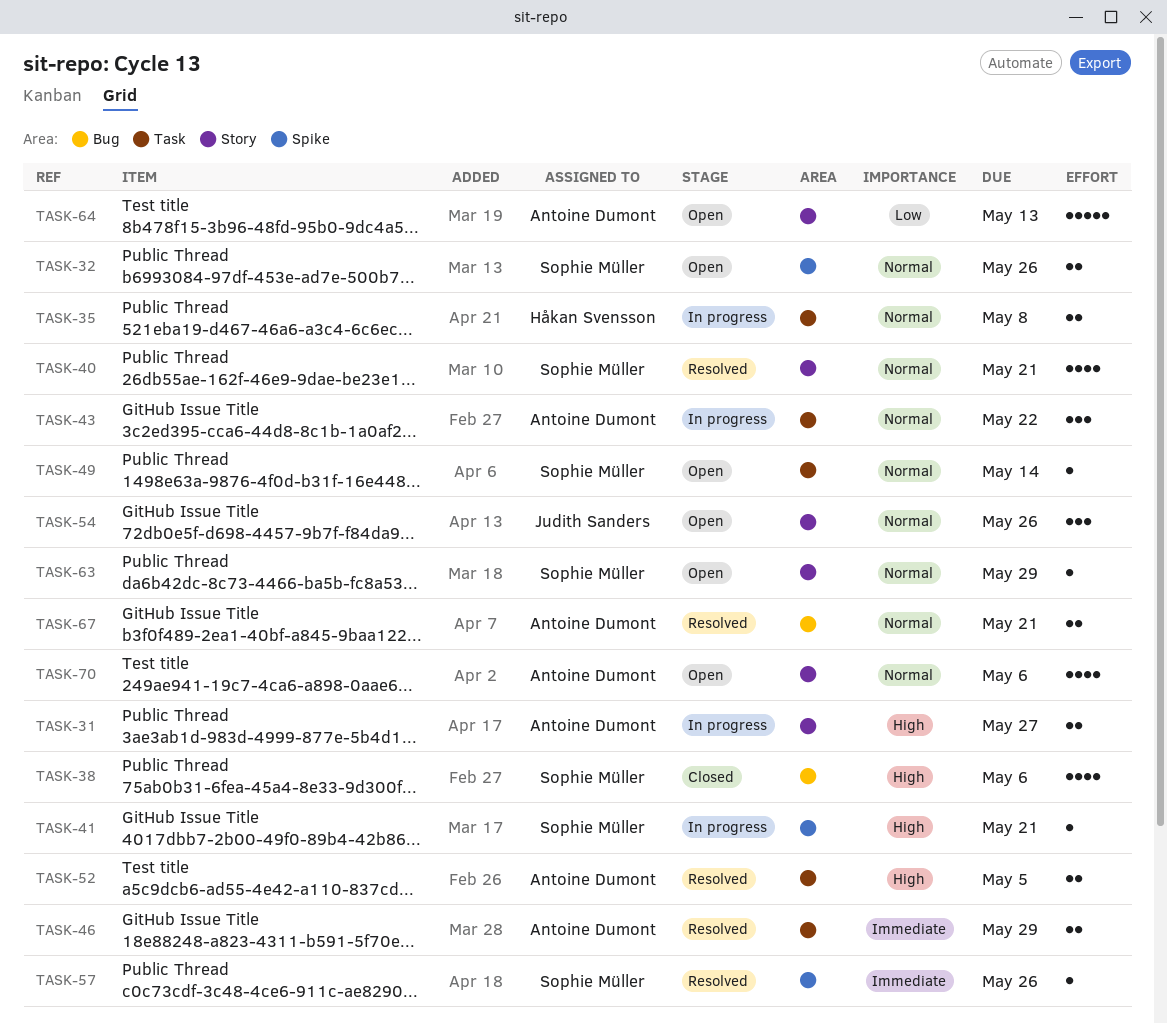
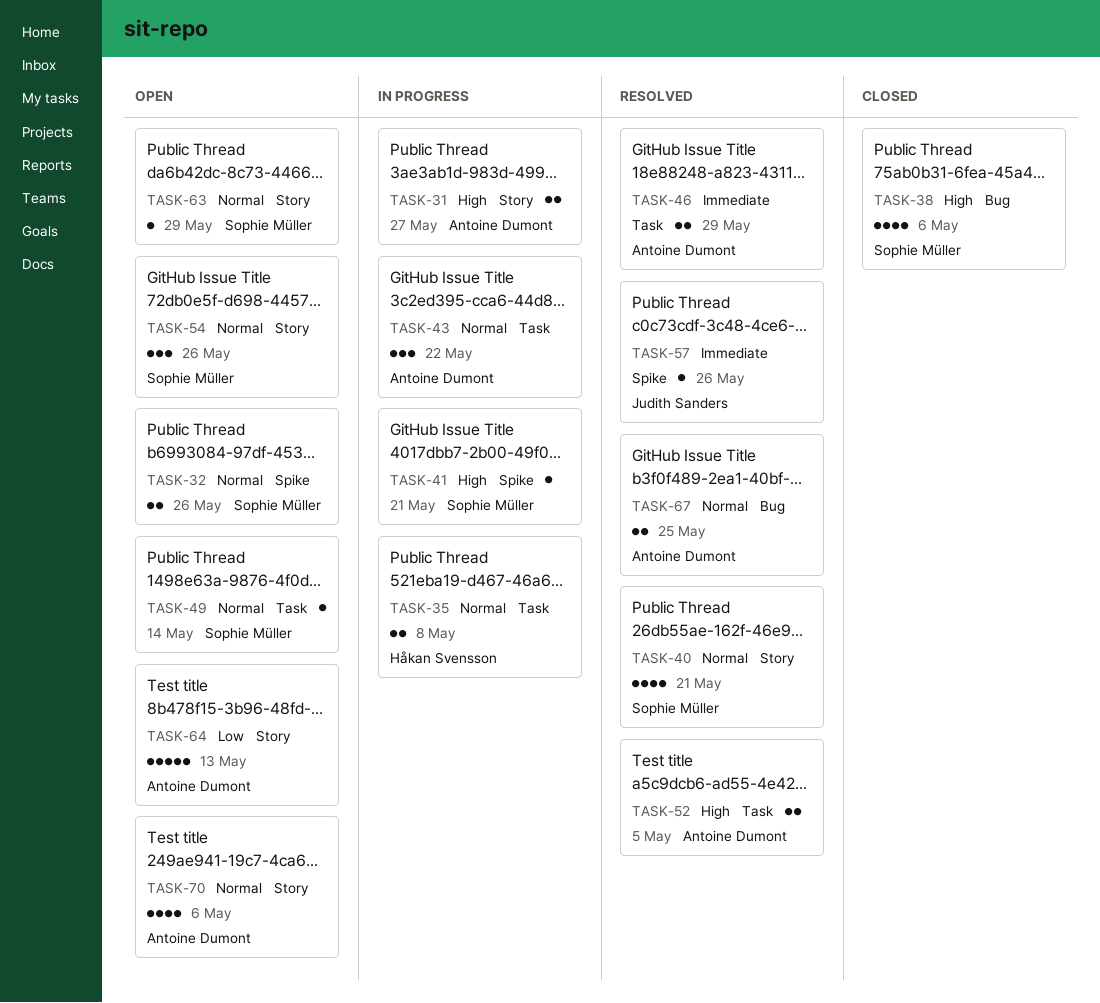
TASK-54, owner: Judith Sanders -> Sophie Müller
TASK-57, owner: Sophie Müller -> Judith Sanders
TASK-67, due: May 21 -> May 25

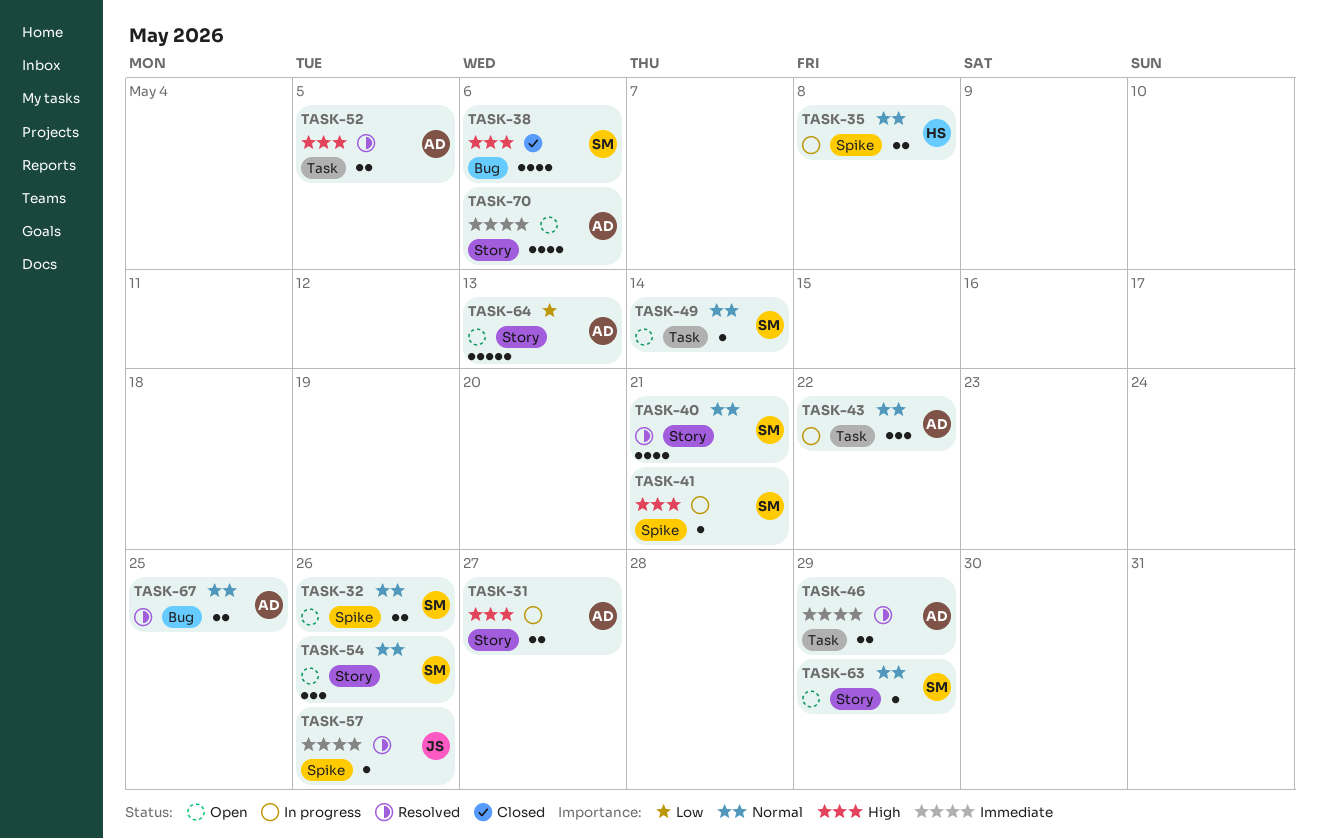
TASK-35, label: Task -> Spike
TASK-70, priority: Normal -> Immediate

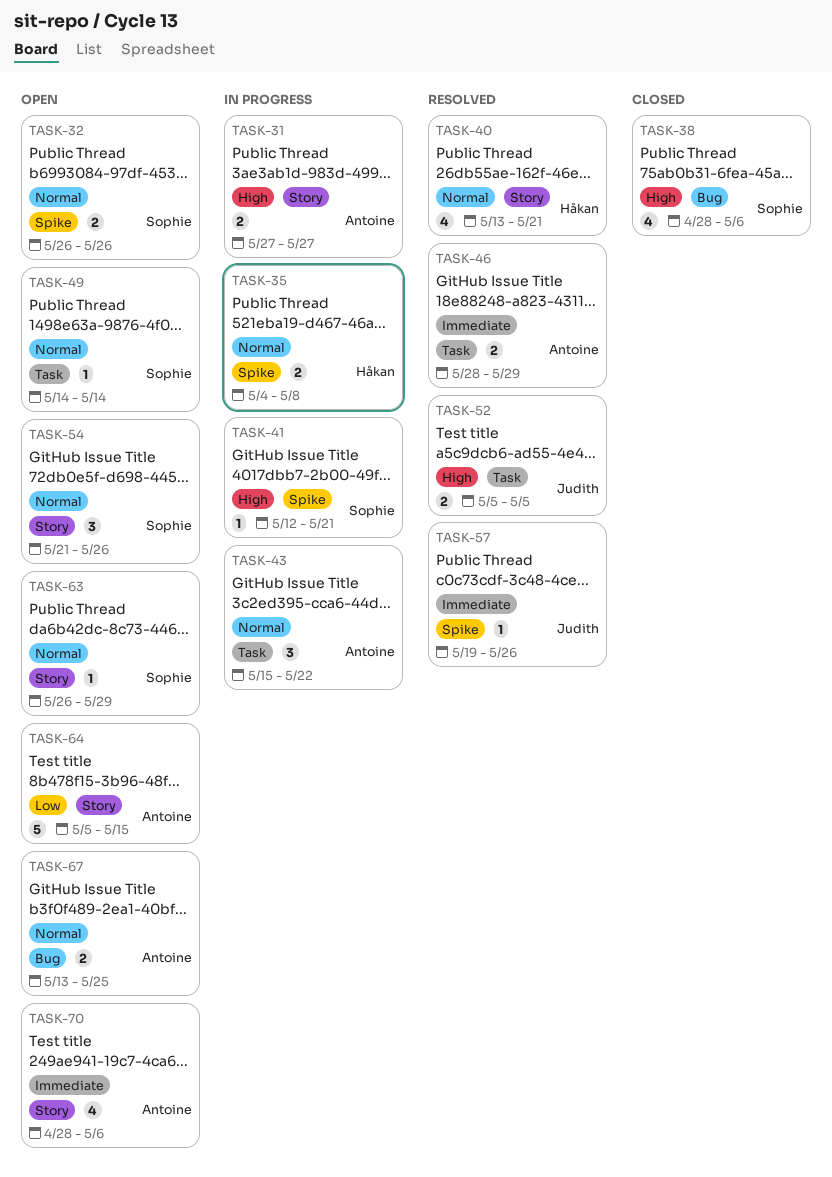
TASK-40, owner: Sophie -> Håkan
TASK-52, owner: Antoine -> Judith
TASK-64, due: May 13 -> May 15
TASK-67, status: Resolved -> Open

